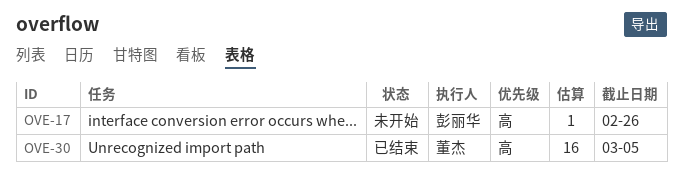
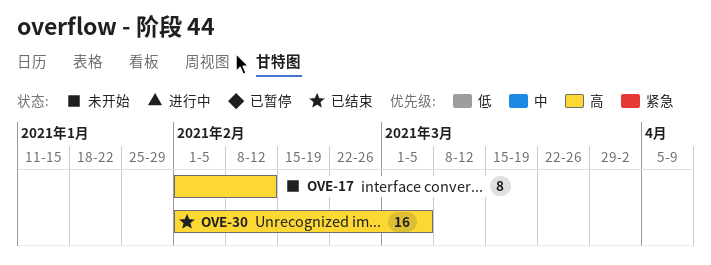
OVE-17, estimate: 1 -> 8
OVE-17, due: Feb 26 -> Feb 12

